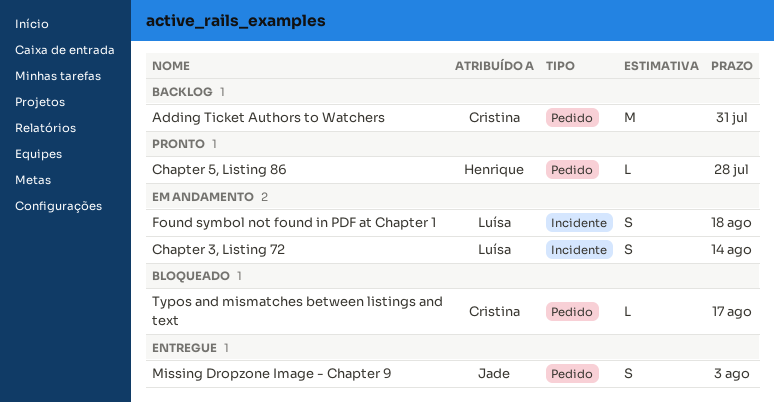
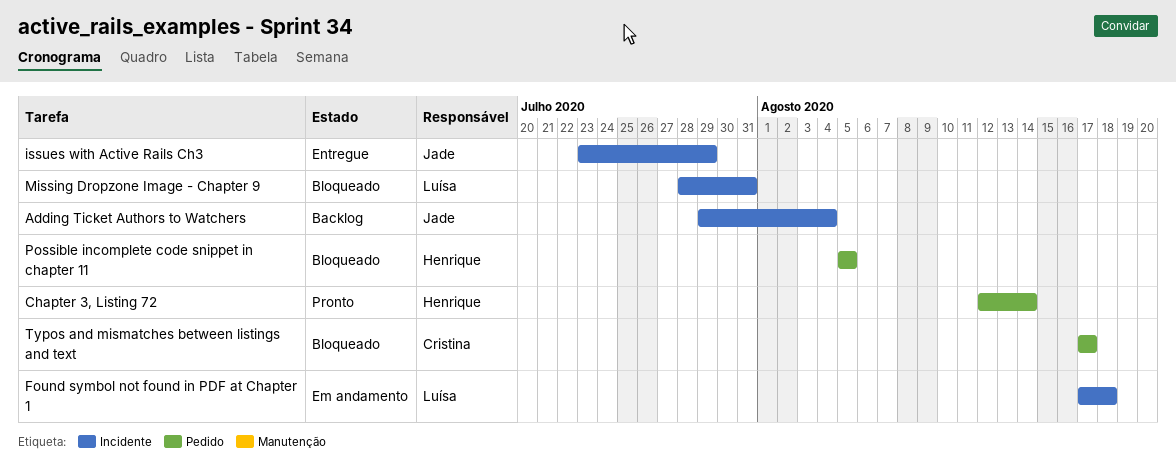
Adding Ticket Authors to Watchers, owner: Cristina -> Jade
Adding Ticket Authors to Watchers, label: Pedido -> Incidente
Adding Ticket Authors to Watchers, due: Jul 31 -> Aug 4
Chapter 3, Listing 72, status: Em andamento -> Pronto
Chapter 3, Listing 72, owner: Luísa -> Henrique
Chapter 3, Listing 72, label: Incidente -> Pedido
Chapter 5, Listing 86: present -> none
issues with Active Rails Ch3: none -> present
Missing Dropzone Image - Chapter 9, status: Entregue -> Bloqueado
Missing Dropzone Image - Chapter 9, owner: Jade -> Luísa
Missing Dropzone Image - Chapter 9, label: Pedido -> Incidente
Missing Dropzone Image - Chapter 9, due: Aug 3 -> Jul 31
Possible incomplete code snippet in chapter 11: none -> present

